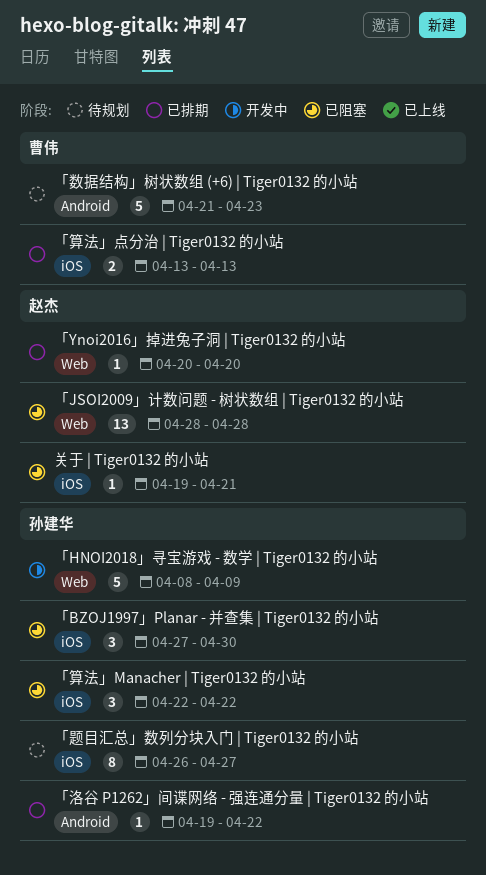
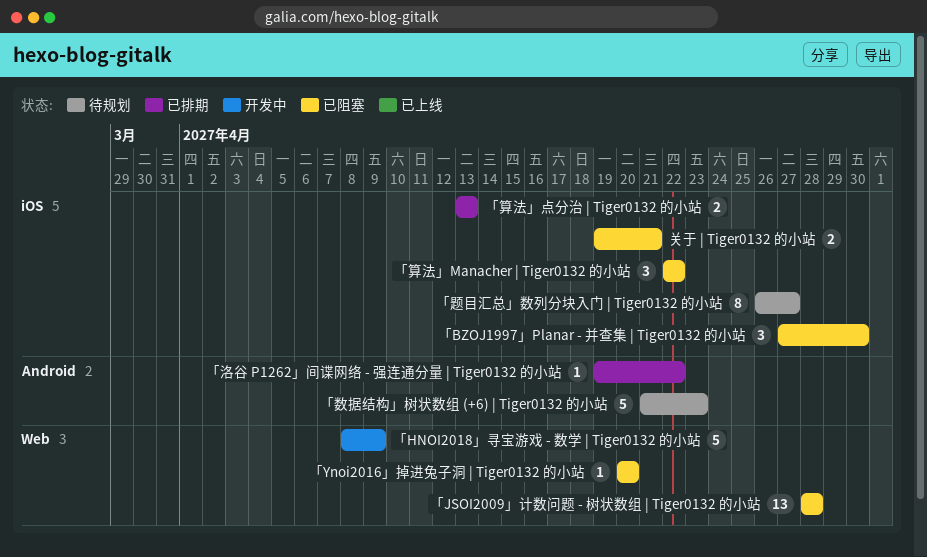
「Ynoi2016」掉进兔子洞 | Tiger0132 的小站, status: 已排期 -> 已阻塞
关于 | Tiger0132 的小站, estimate: 1 -> 2

